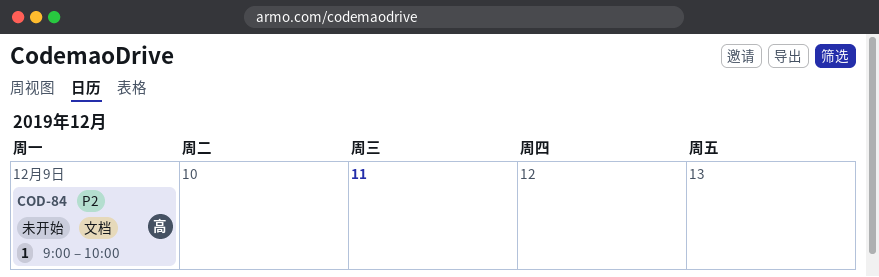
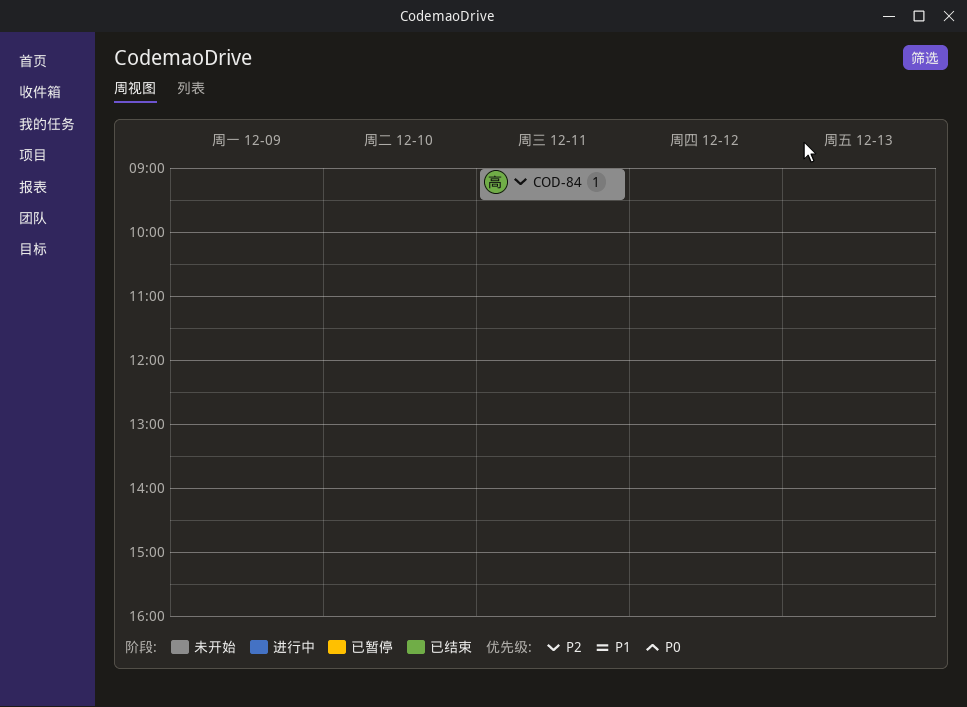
COD-84, day: Dec 9 -> Dec 11
COD-84, ends: 10:00 -> 09:30

